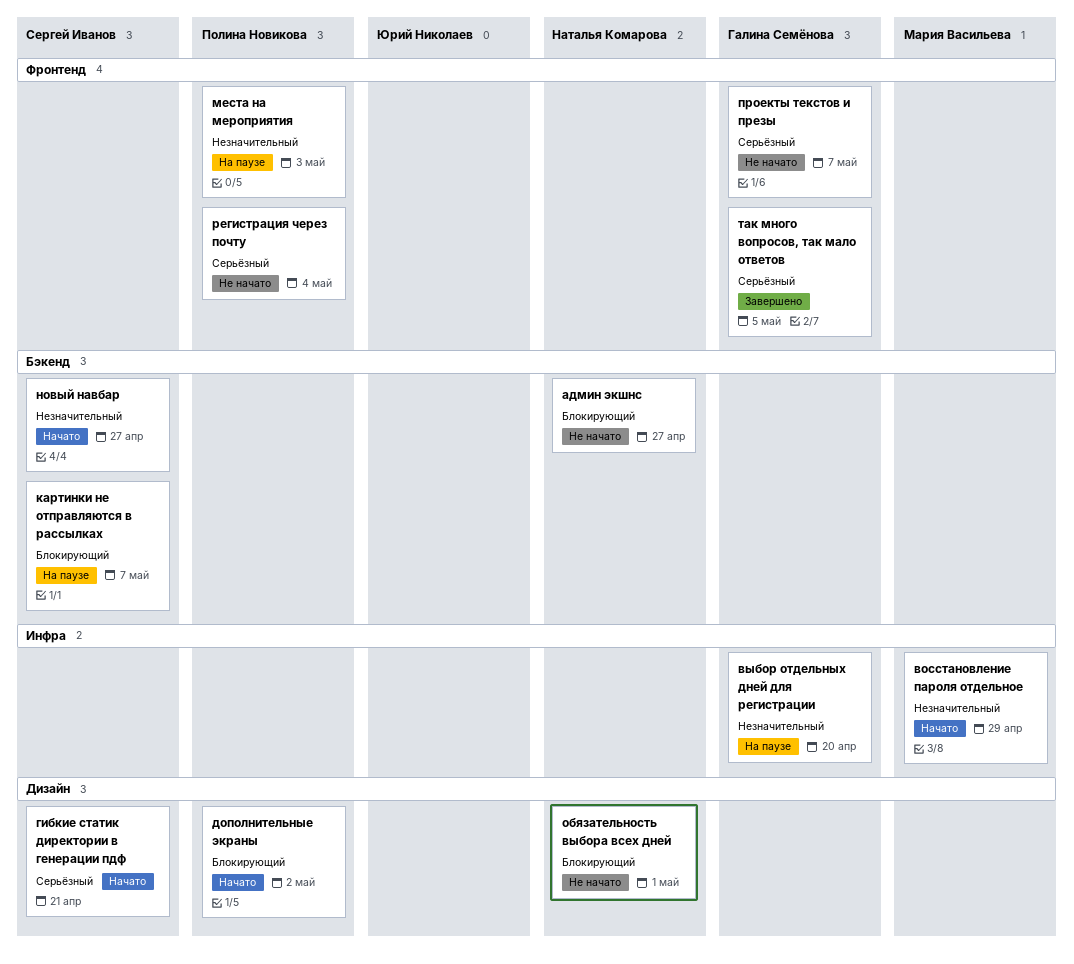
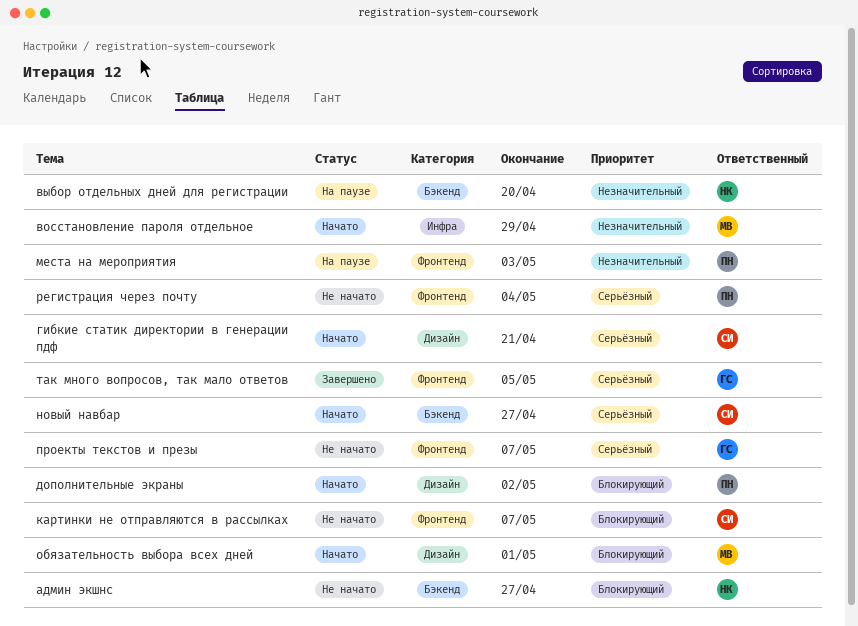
выбор отдельных дней для регистрации, owner: Галина Семёнова -> Наталья Комарова
выбор отдельных дней для регистрации, label: Инфра -> Бэкенд
картинки не отправляются в рассылках, status: На паузе -> Не начато
картинки не отправляются в рассылках, label: Бэкенд -> Фронтенд
новый навбар, priority: Незначительный -> Серьёзный
обязательность выбора всех дней, status: Не начато -> Начато
обязательность выбора всех дней, owner: Наталья Комарова -> Мария Васильева

